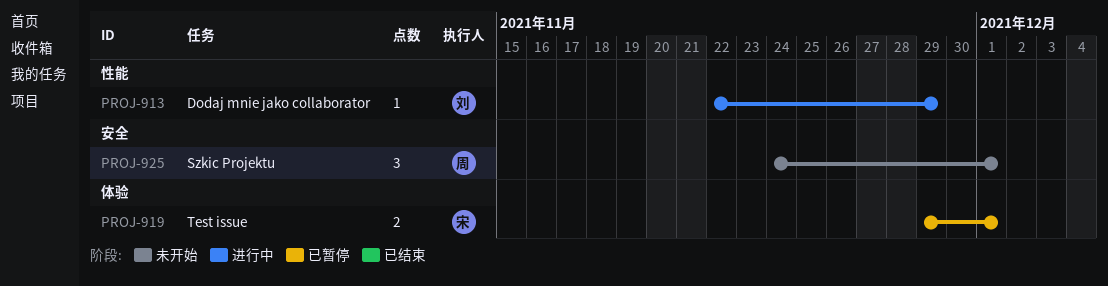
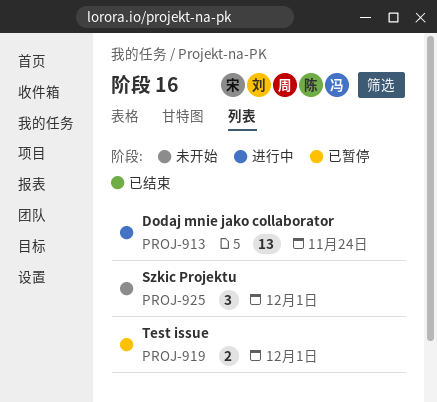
PROJ-913, estimate: 1 -> 13
PROJ-913, due: Nov 29 -> Nov 24

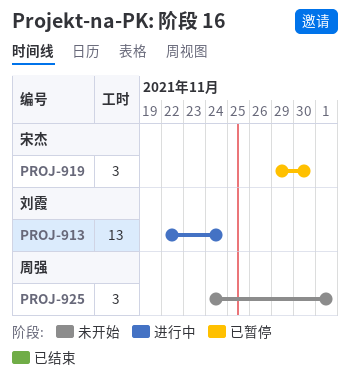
PROJ-919, estimate: 2 -> 3
PROJ-919, due: Dec 1 -> Nov 30

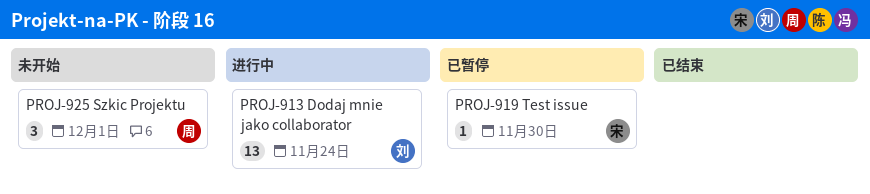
PROJ-919, estimate: 3 -> 1

